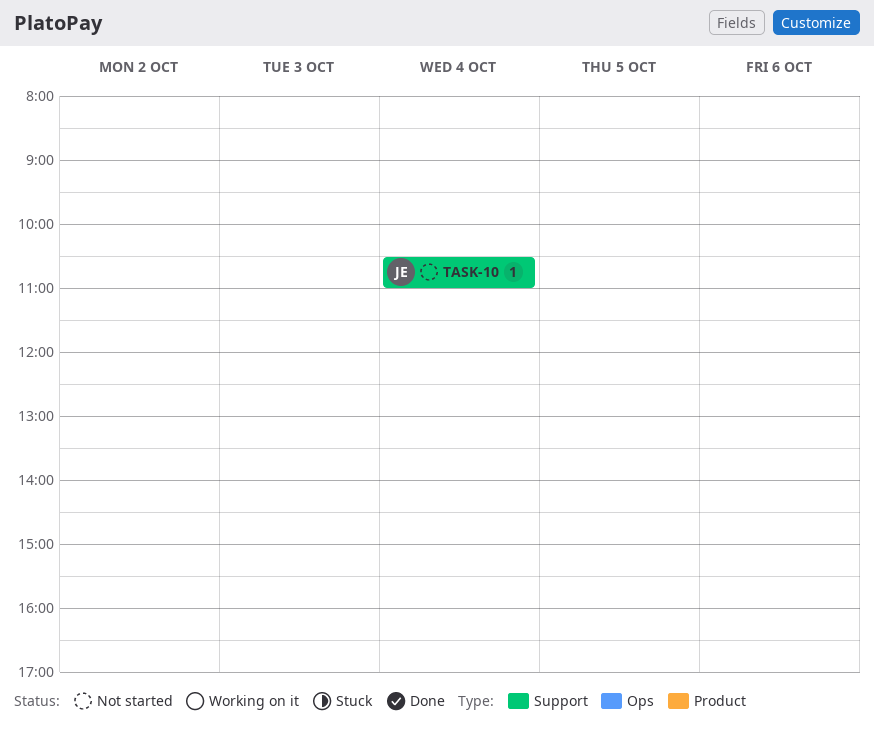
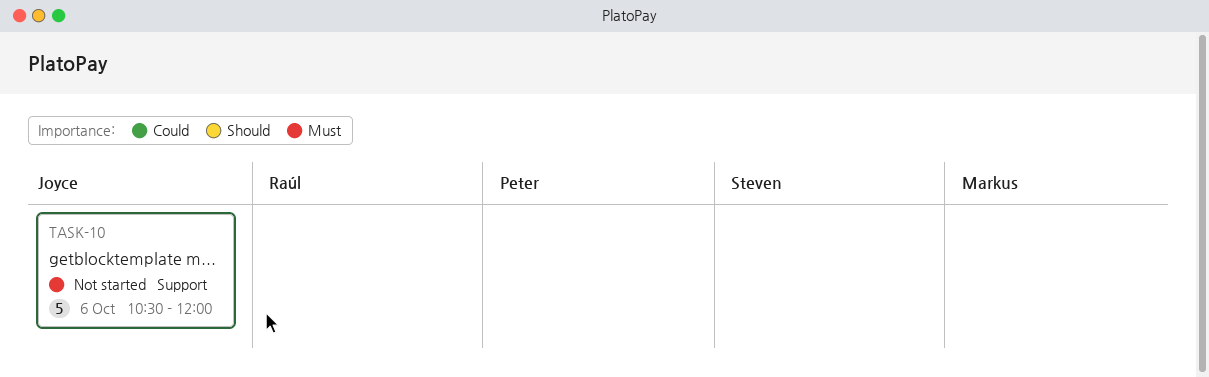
TASK-10, estimate: 1 -> 5
TASK-10, day: Oct 4 -> Oct 6
TASK-10, ends: 11:00 -> 12:00

